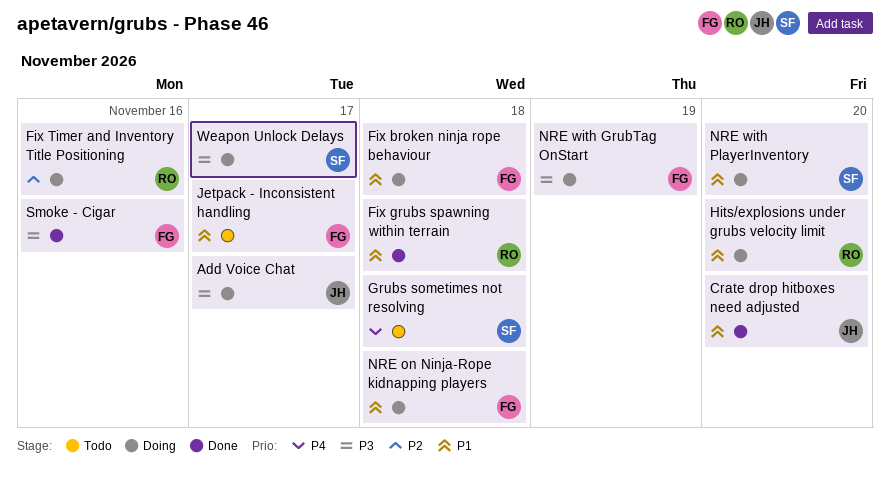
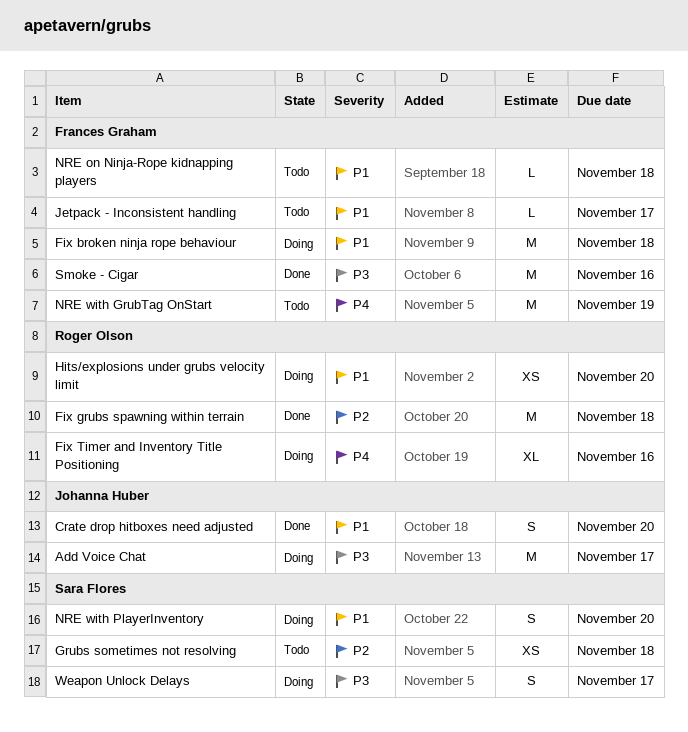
Fix grubs spawning within terrain, priority: P1 -> P2
Fix Timer and Inventory Title Positioning, priority: P2 -> P4
Grubs sometimes not resolving, priority: P4 -> P2
NRE on Ninja-Rope kidnapping players, status: Doing -> Todo
NRE with GrubTag OnStart, status: Doing -> Todo
NRE with GrubTag OnStart, priority: P3 -> P4

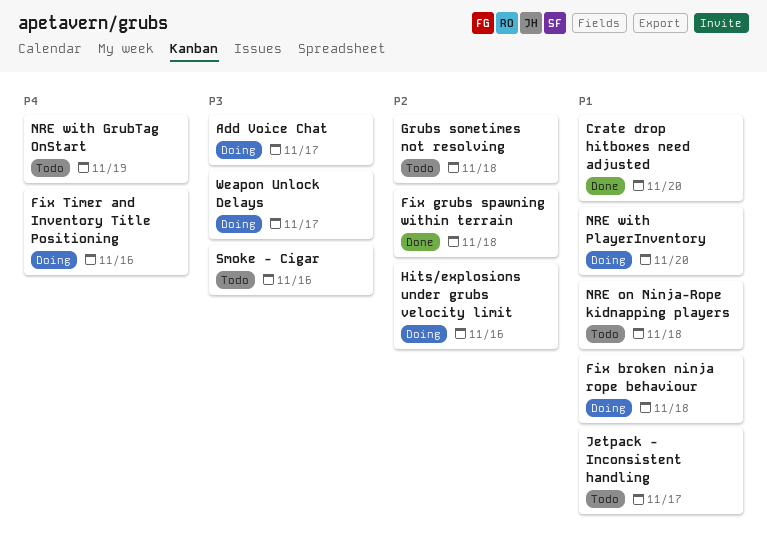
Hits/explosions under grubs velocity limit, priority: P1 -> P2
Hits/explosions under grubs velocity limit, due: Nov 20 -> Nov 16
Smoke - Cigar, status: Done -> Todo

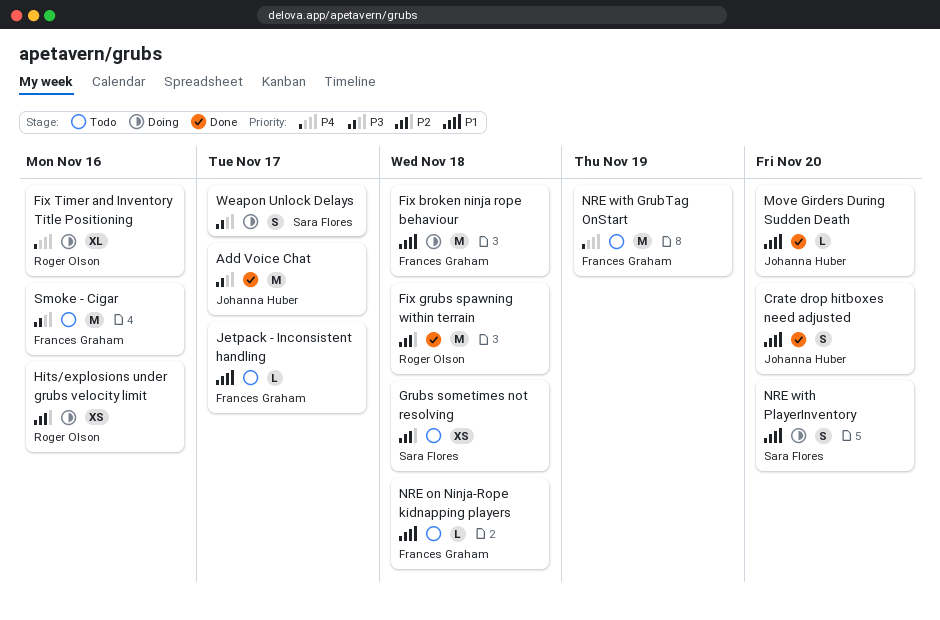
Add Voice Chat, status: Doing -> Done
Move Girders During Sudden Death: none -> present

